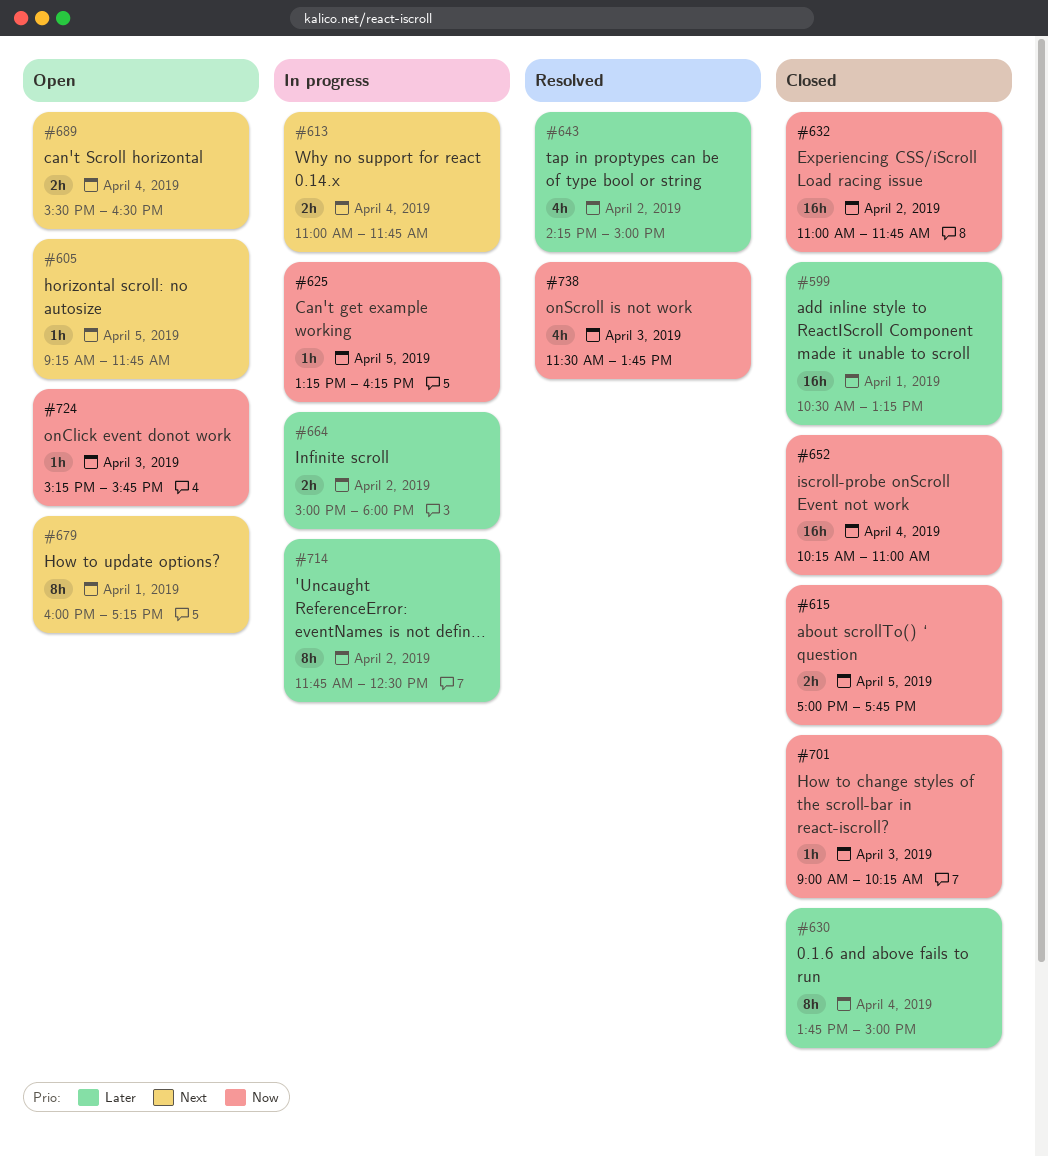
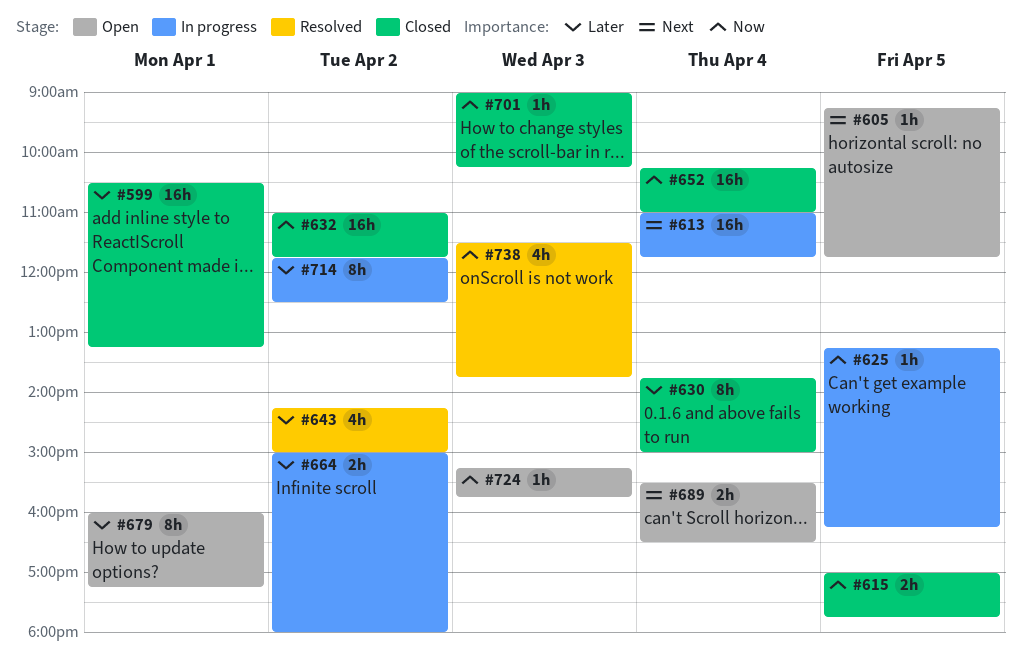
#613, estimate: 2h -> 16h
#679, priority: Next -> Later

